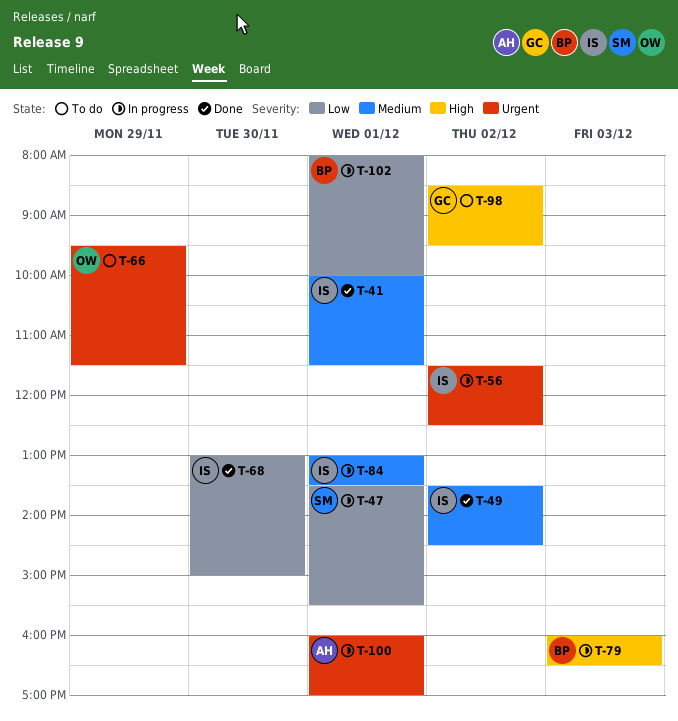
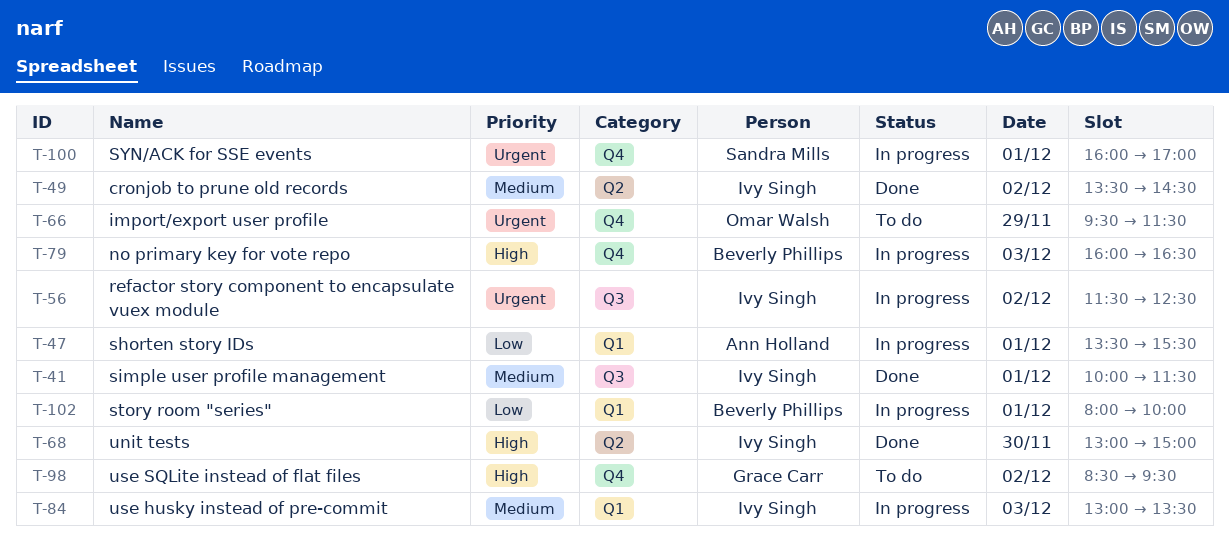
T-47, owner: Sandra Mills -> Ann Holland
T-68, priority: Low -> High
T-84, day: Dec 1 -> Dec 3
T-100, owner: Ann Holland -> Sandra Mills

